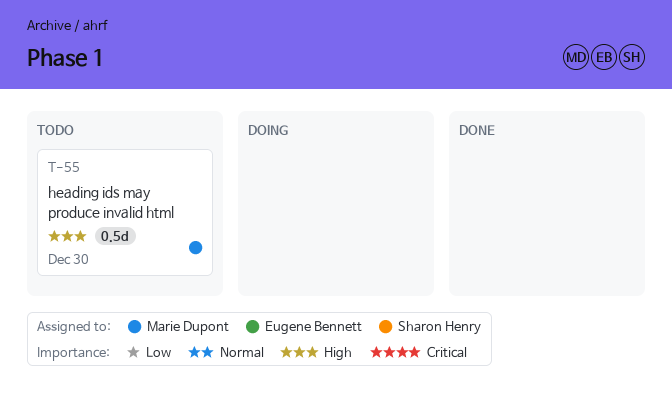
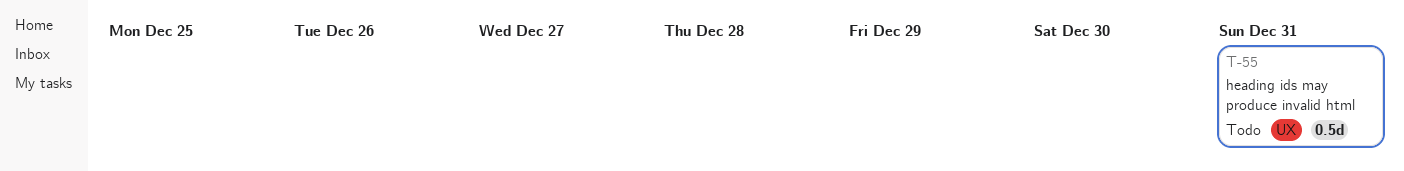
T-55, due: Dec 30 -> Dec 31

